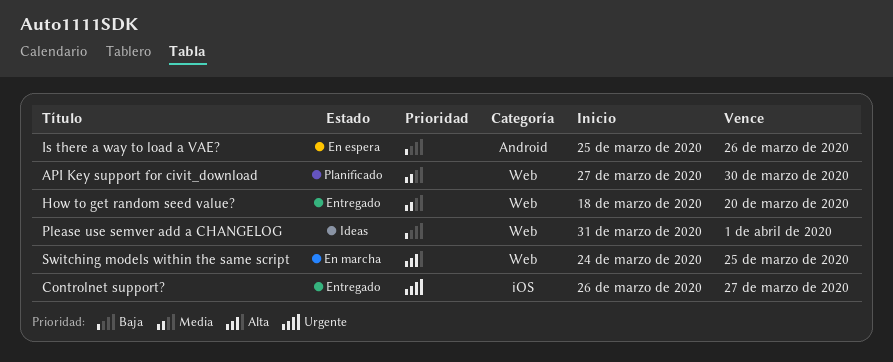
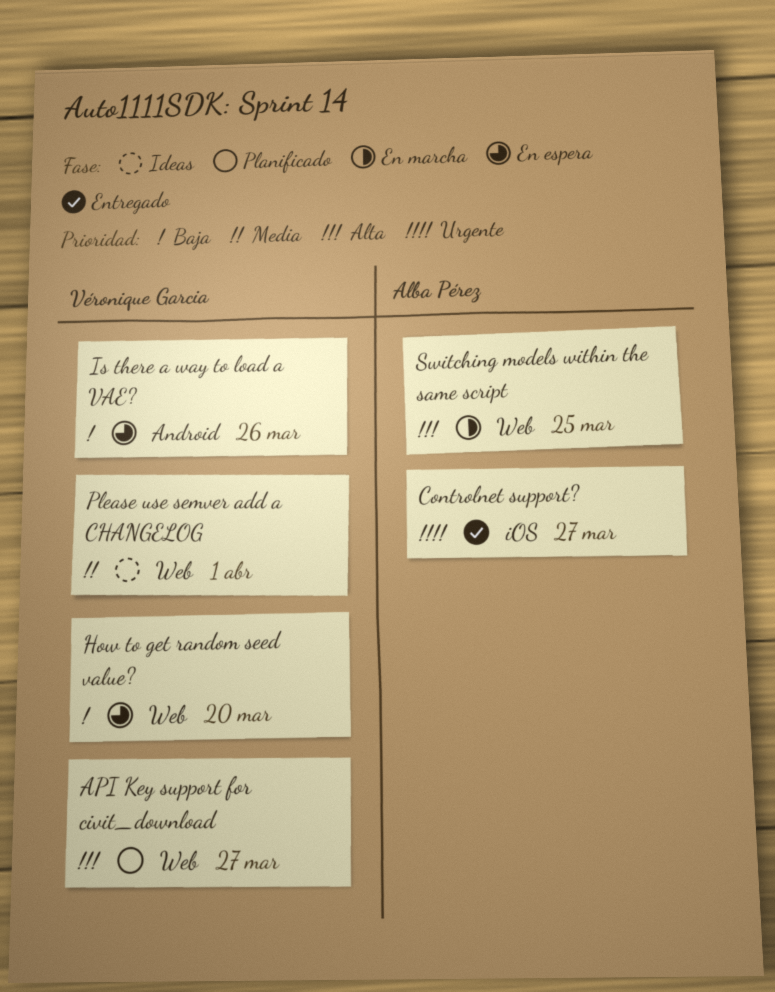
API Key support for civit_download, priority: Media -> Alta
API Key support for civit_download, due: Mar 30 -> Mar 27
How to get random seed value?, status: Entregado -> En espera
How to get random seed value?, priority: Media -> Baja
Please use semver add a CHANGELOG, priority: Baja -> Media

